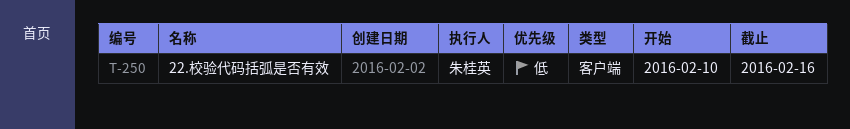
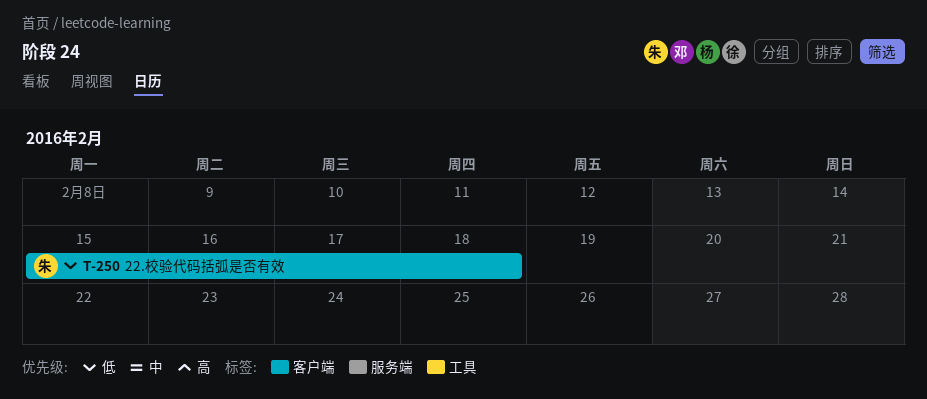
T-250, start: Feb 10 -> Feb 15
T-250, due: Feb 16 -> Feb 18

